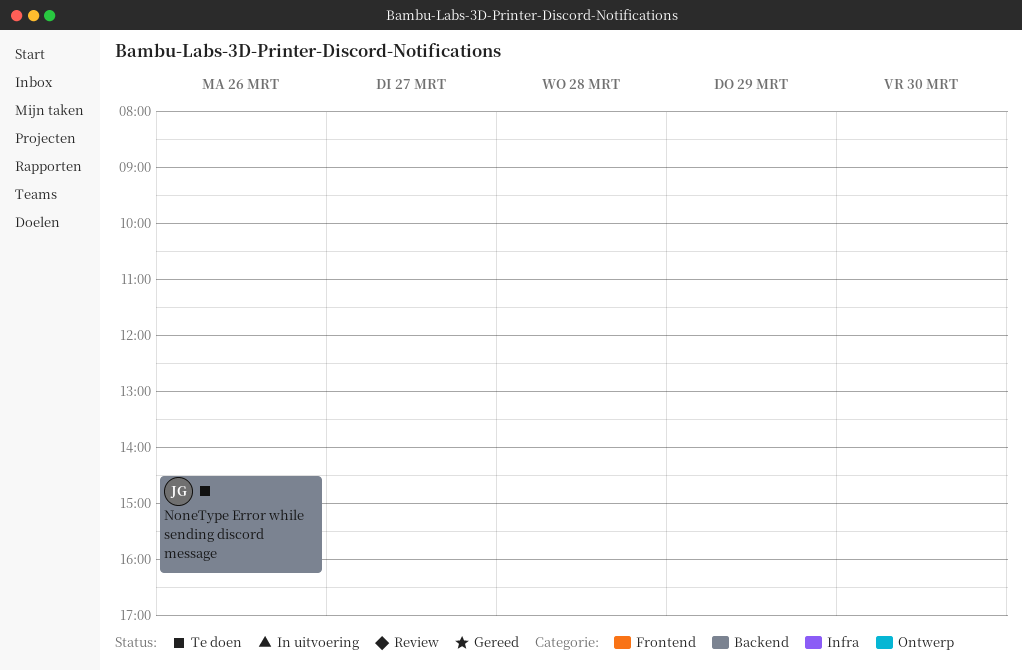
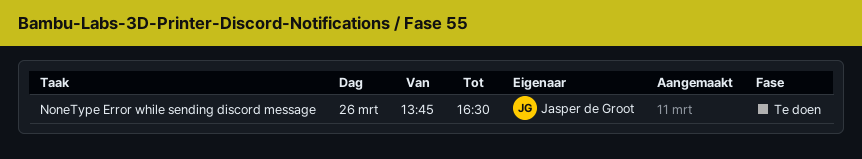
NoneType Error while sending discord message, begins: 14:30 -> 13:45
NoneType Error while sending discord message, ends: 16:15 -> 16:30

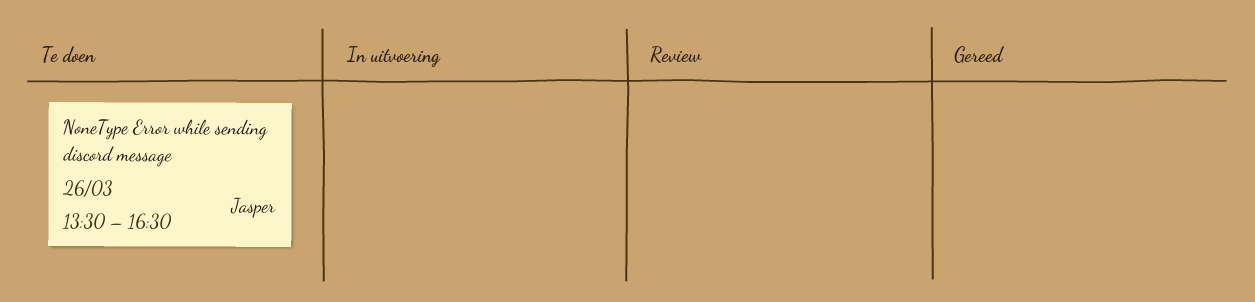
NoneType Error while sending discord message, begins: 13:45 -> 13:30

